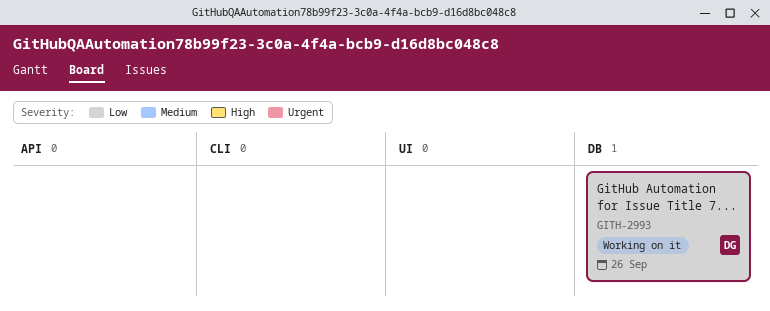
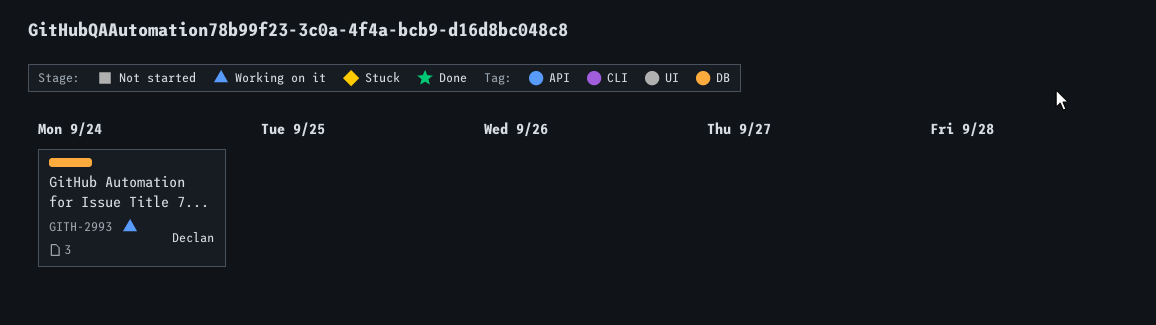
GITH-2993, due: Sep 26 -> Sep 24

